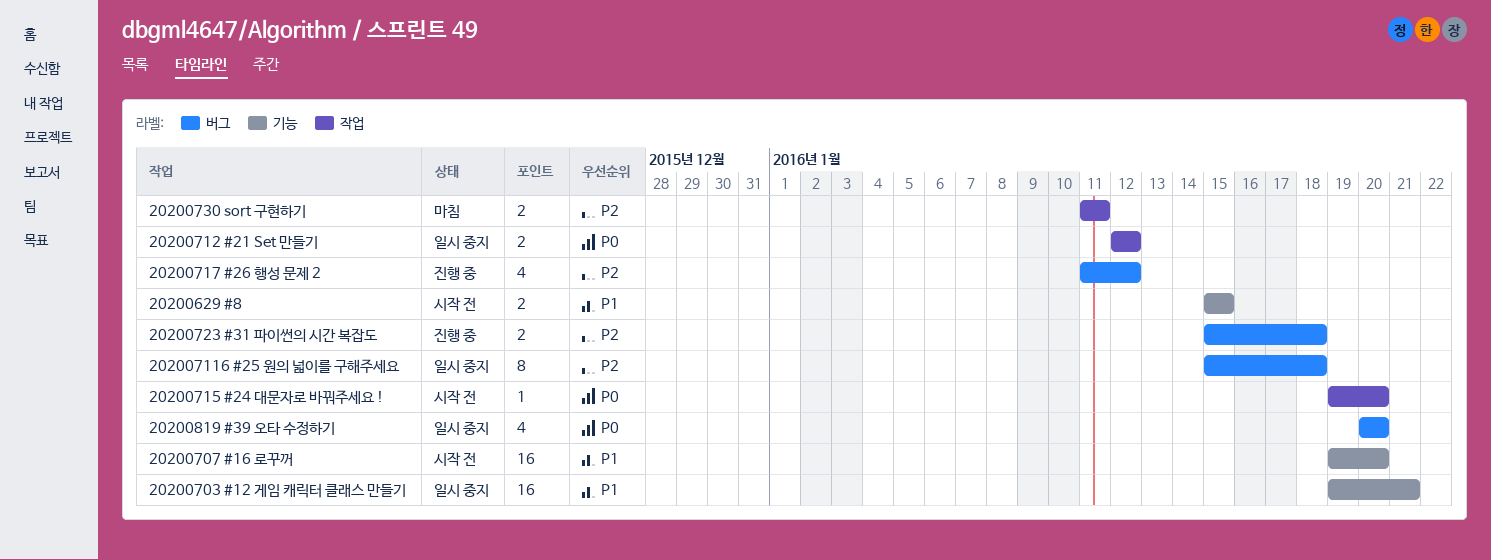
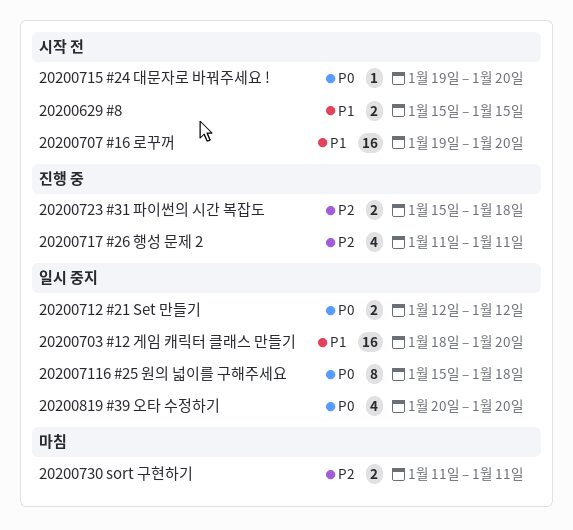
20200703 #12 게임 캐릭터 클래스 만들기, start: Jan 19 -> Jan 18
20200703 #12 게임 캐릭터 클래스 만들기, due: Jan 21 -> Jan 20
202007116 #25 원의 넓이를 구해주세요, priority: P2 -> P0
20200717 #26 행성 문제 2, due: Jan 12 -> Jan 11

